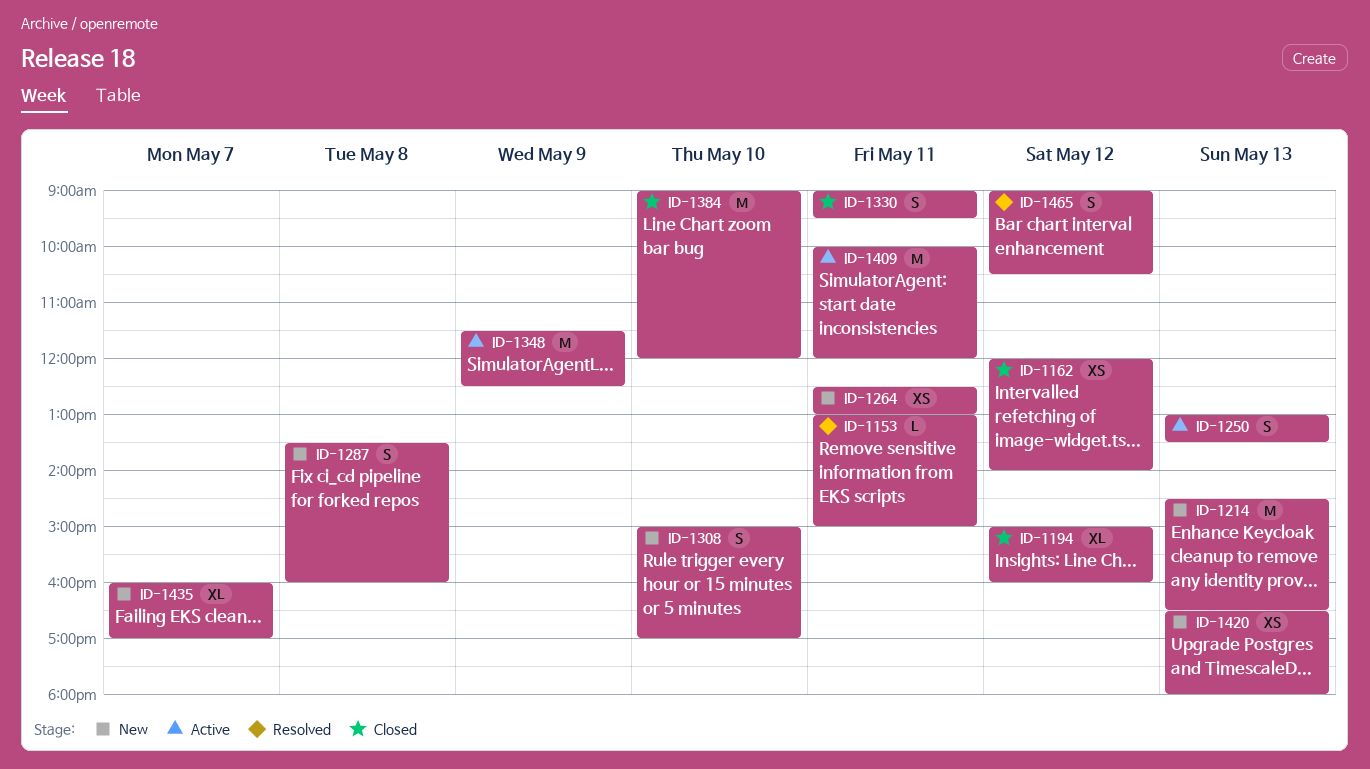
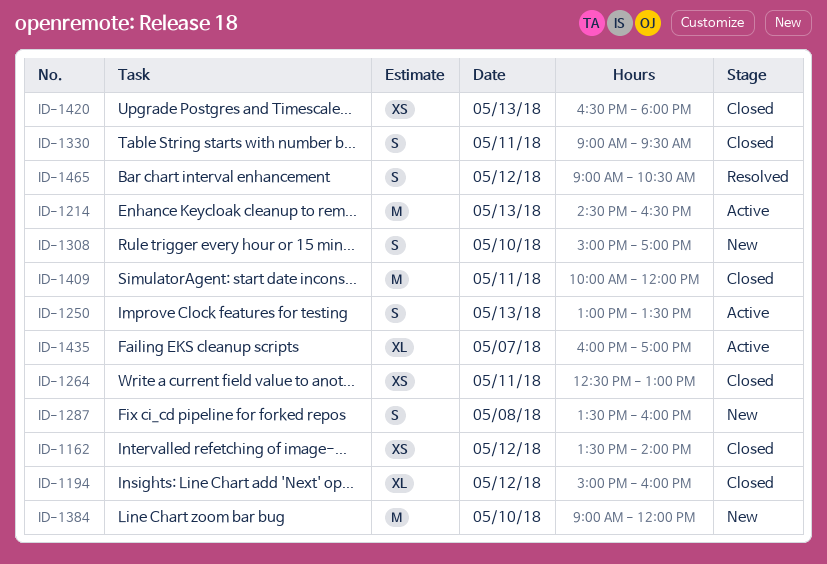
ID-1153: present -> none
ID-1162, begins: 12:00 -> 13:30
ID-1214, status: New -> Active
ID-1264, status: New -> Closed
ID-1348: present -> none
ID-1384, status: Closed -> New
ID-1409, status: Active -> Closed
ID-1420, status: New -> Closed
ID-1435, status: New -> Active

